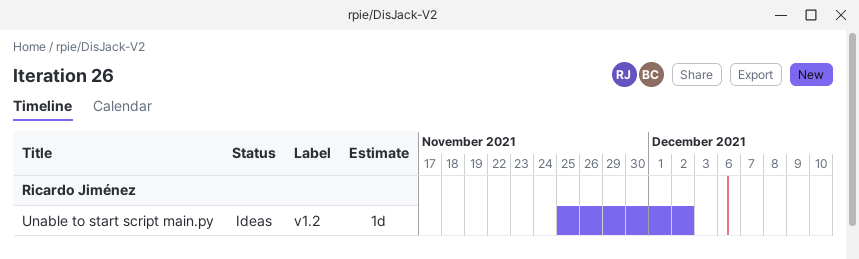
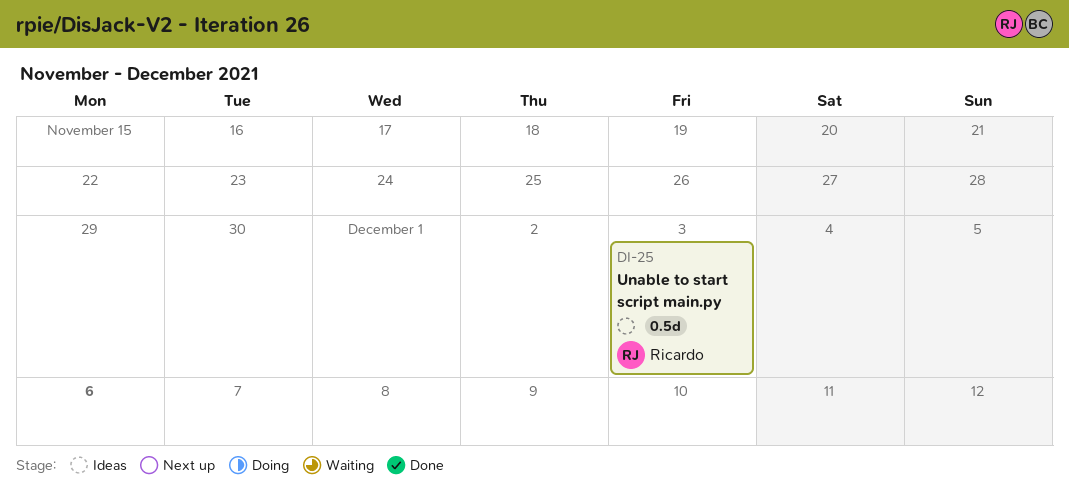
Unable to start script main.py, estimate: 1d -> 0.5d
Unable to start script main.py, due: Dec 2 -> Dec 3

